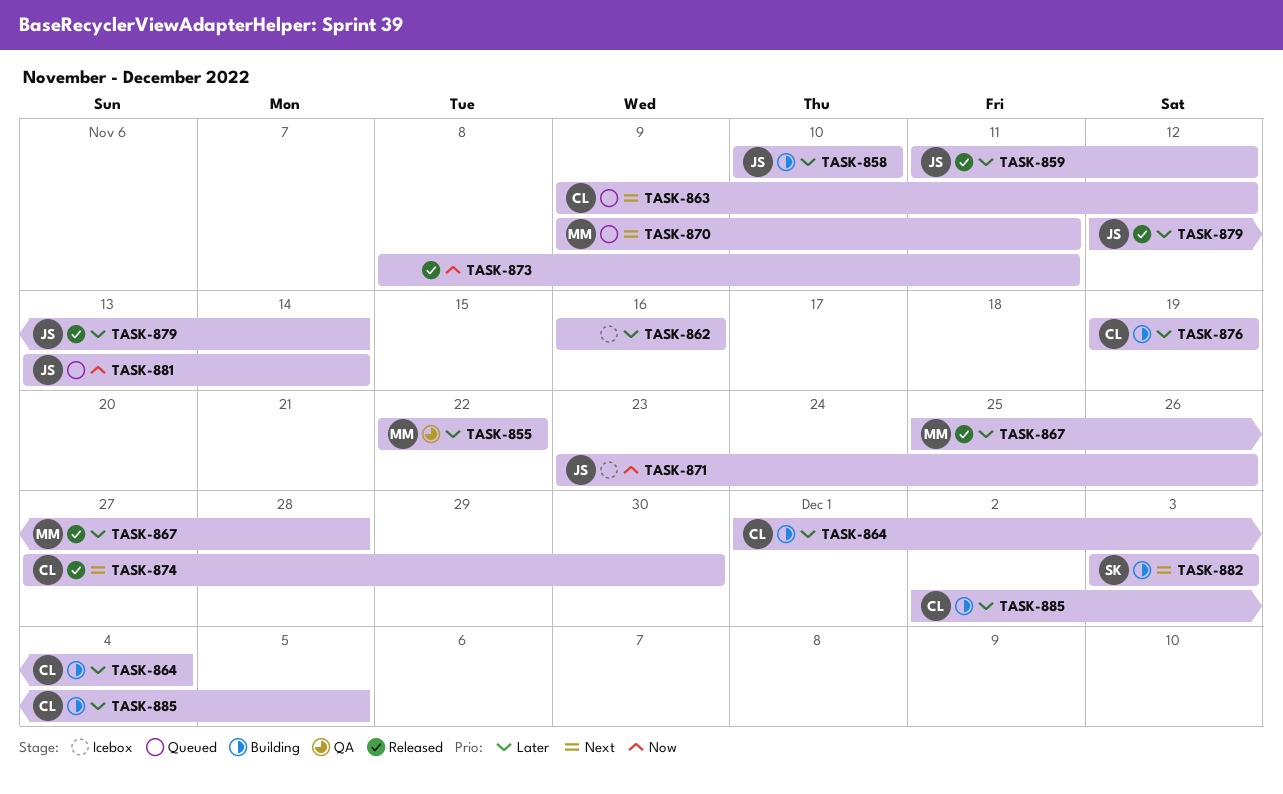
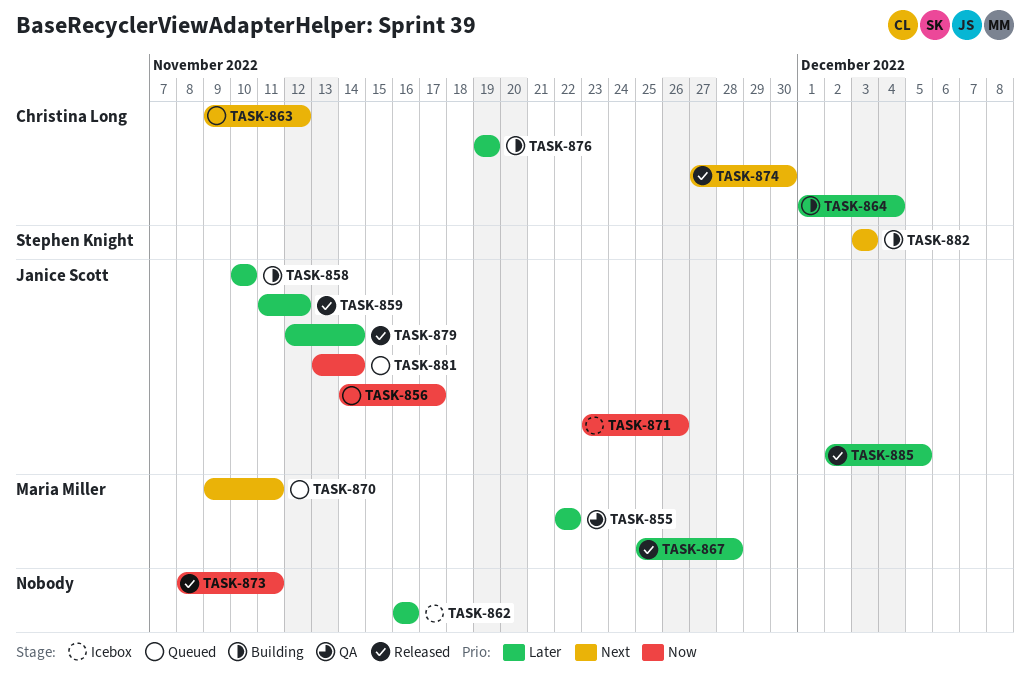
TASK-856: none -> present
TASK-885, status: Building -> Released
TASK-885, owner: Christina Long -> Janice Scott

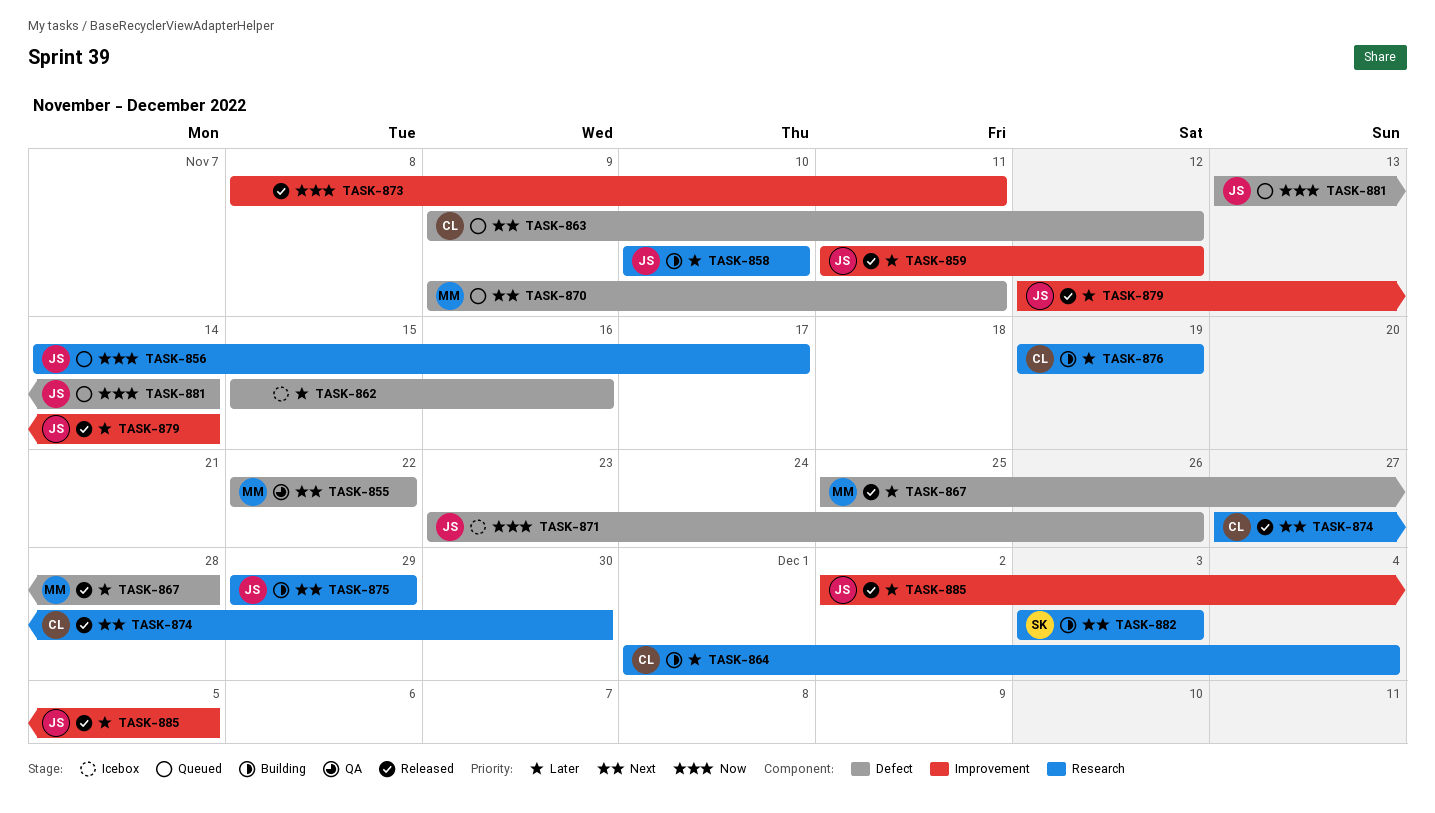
TASK-855, priority: Later -> Next
TASK-862, start: Nov 16 -> Nov 15
TASK-875: none -> present

